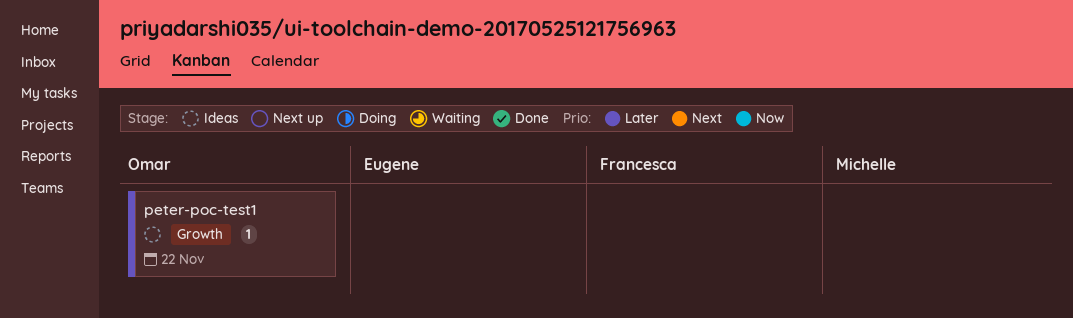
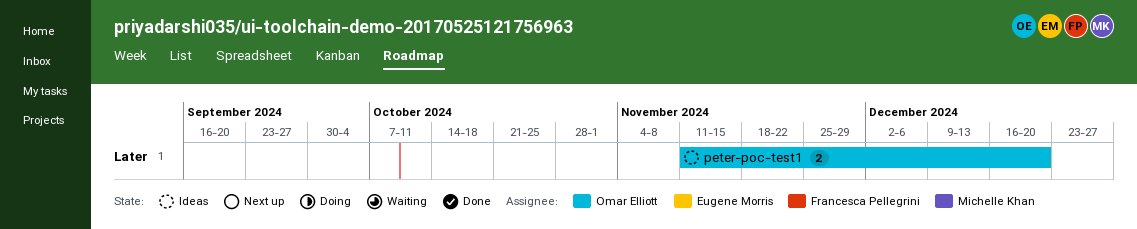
peter-poc-test1, estimate: 1 -> 2
peter-poc-test1, due: Nov 22 -> Dec 20

